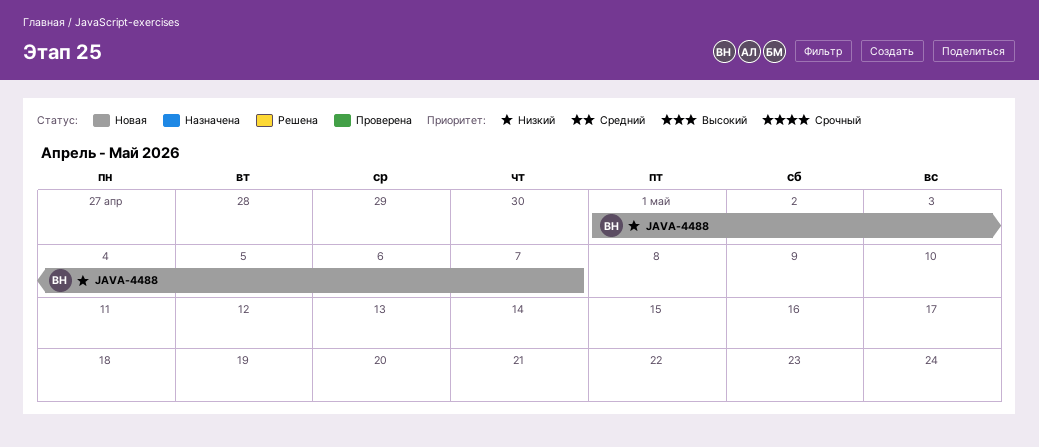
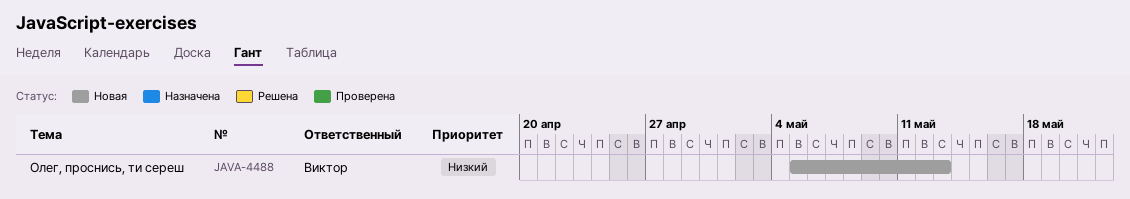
JAVA-4488, start: May 1 -> May 5
JAVA-4488, due: May 7 -> May 13

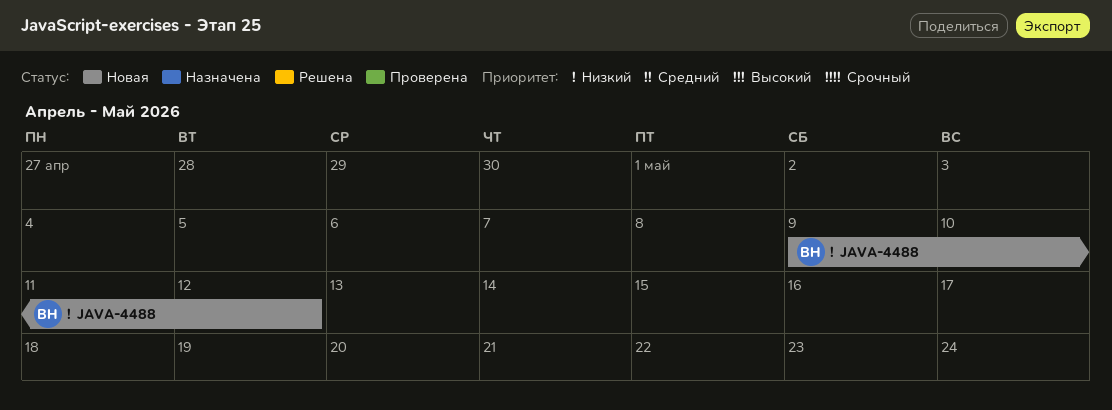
JAVA-4488, start: May 5 -> May 9
JAVA-4488, due: May 13 -> May 12

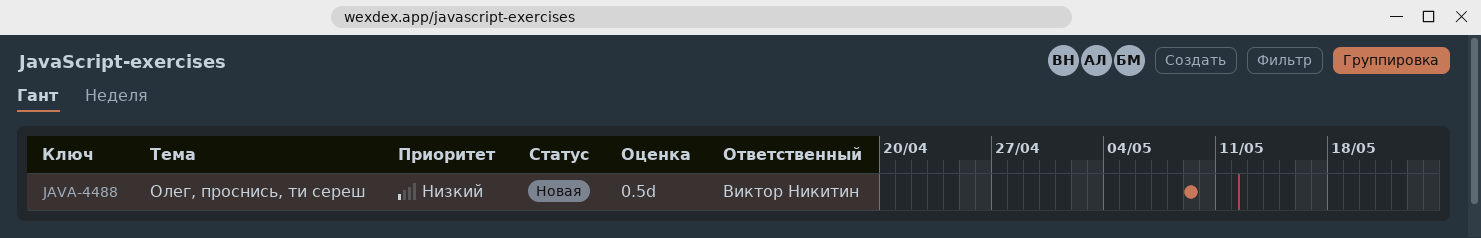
JAVA-4488, due: May 12 -> May 9

